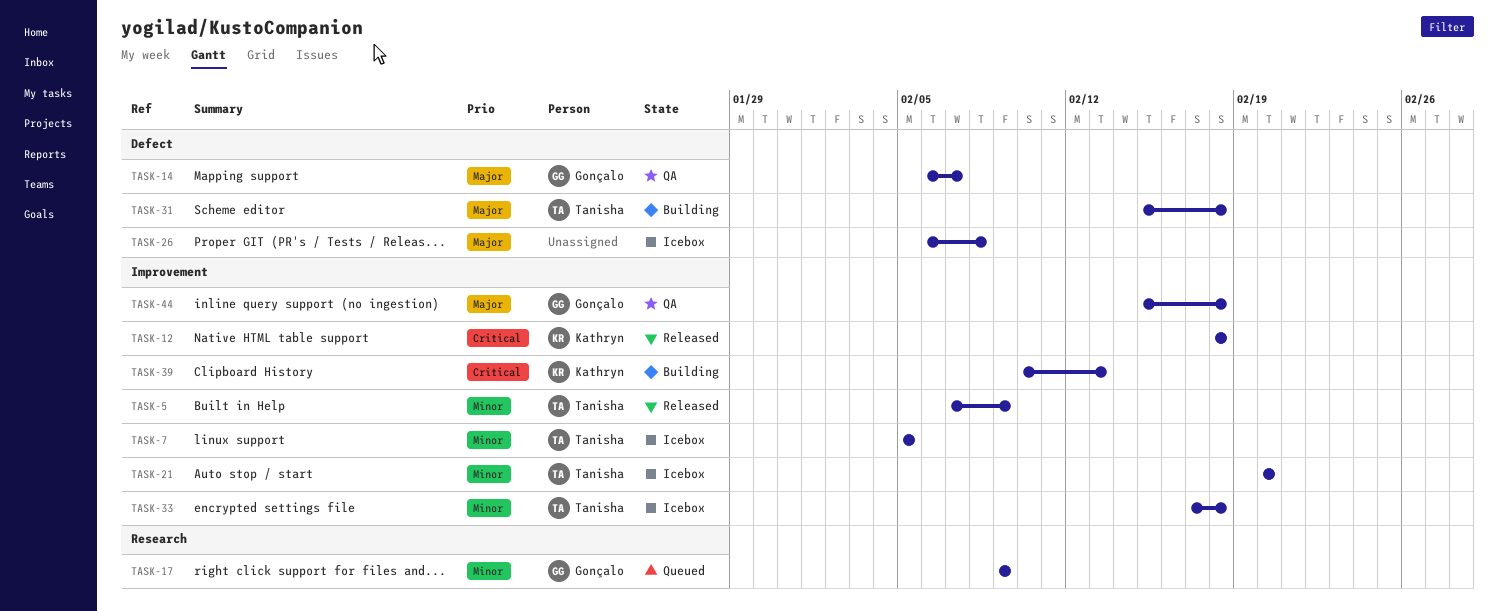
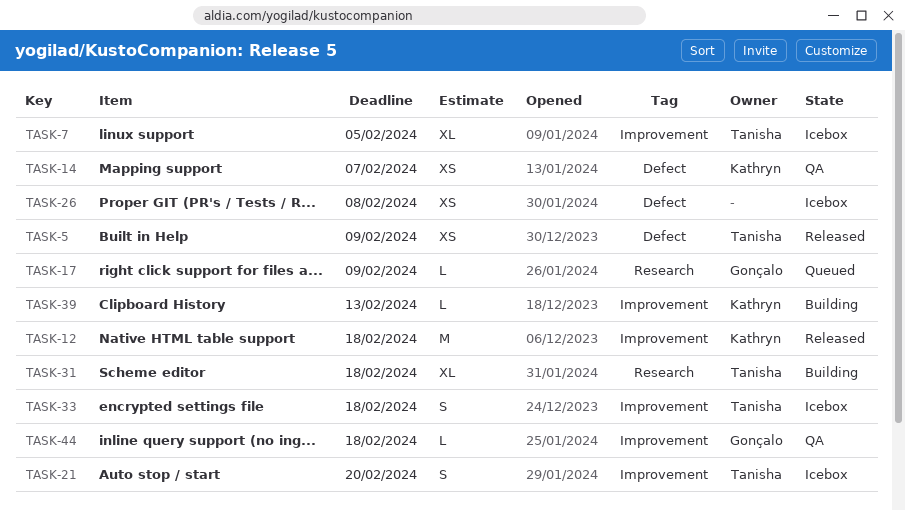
TASK-5, label: Improvement -> Defect
TASK-14, owner: Gonçalo -> Kathryn
TASK-31, label: Defect -> Research

